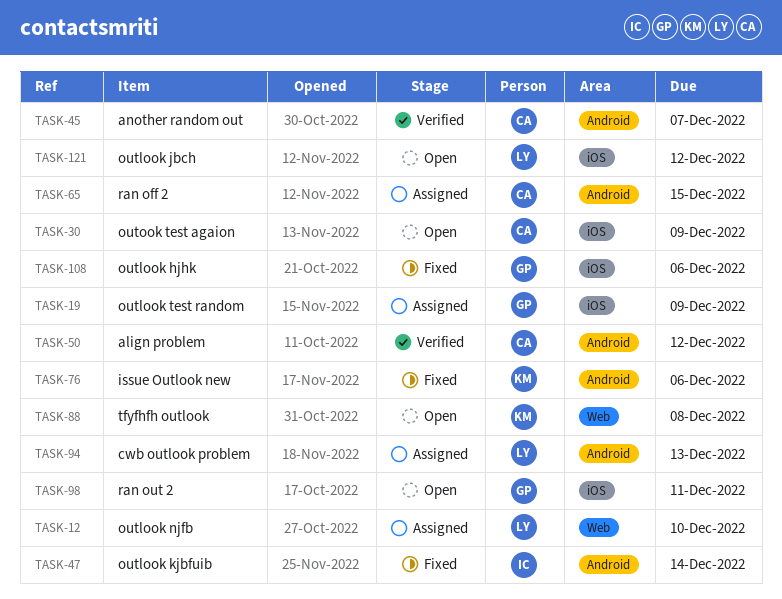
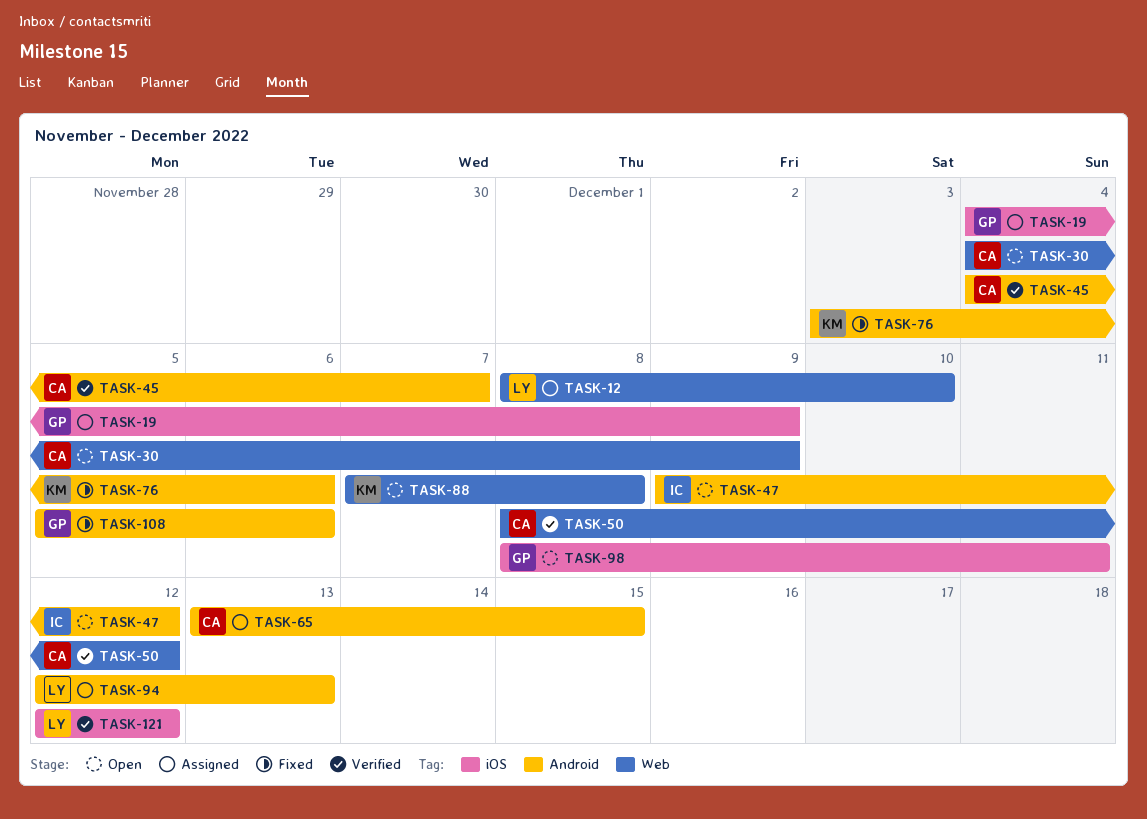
TASK-30, label: iOS -> Web
TASK-47, status: Fixed -> Open
TASK-47, due: Dec 14 -> Dec 12
TASK-50, label: Android -> Web
TASK-108, label: iOS -> Android
TASK-121, status: Open -> Verified

